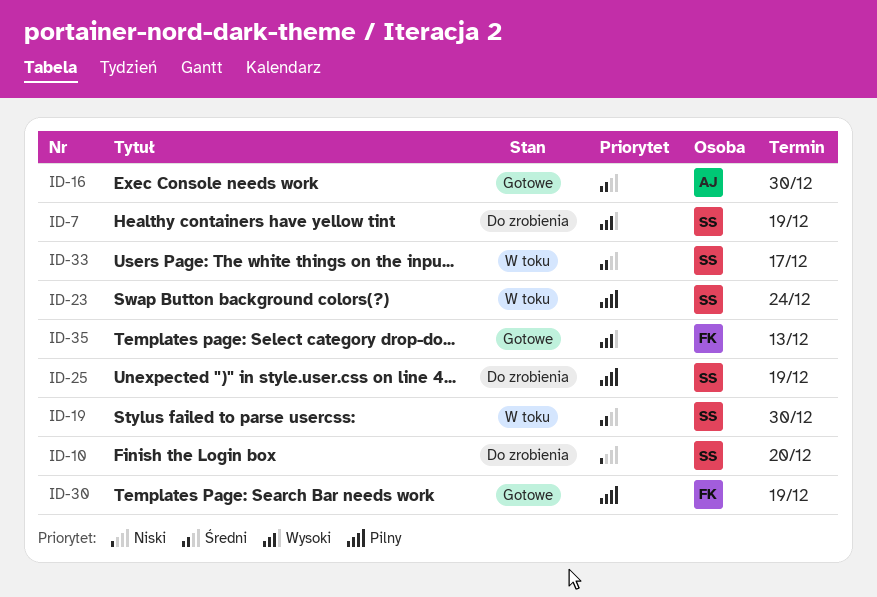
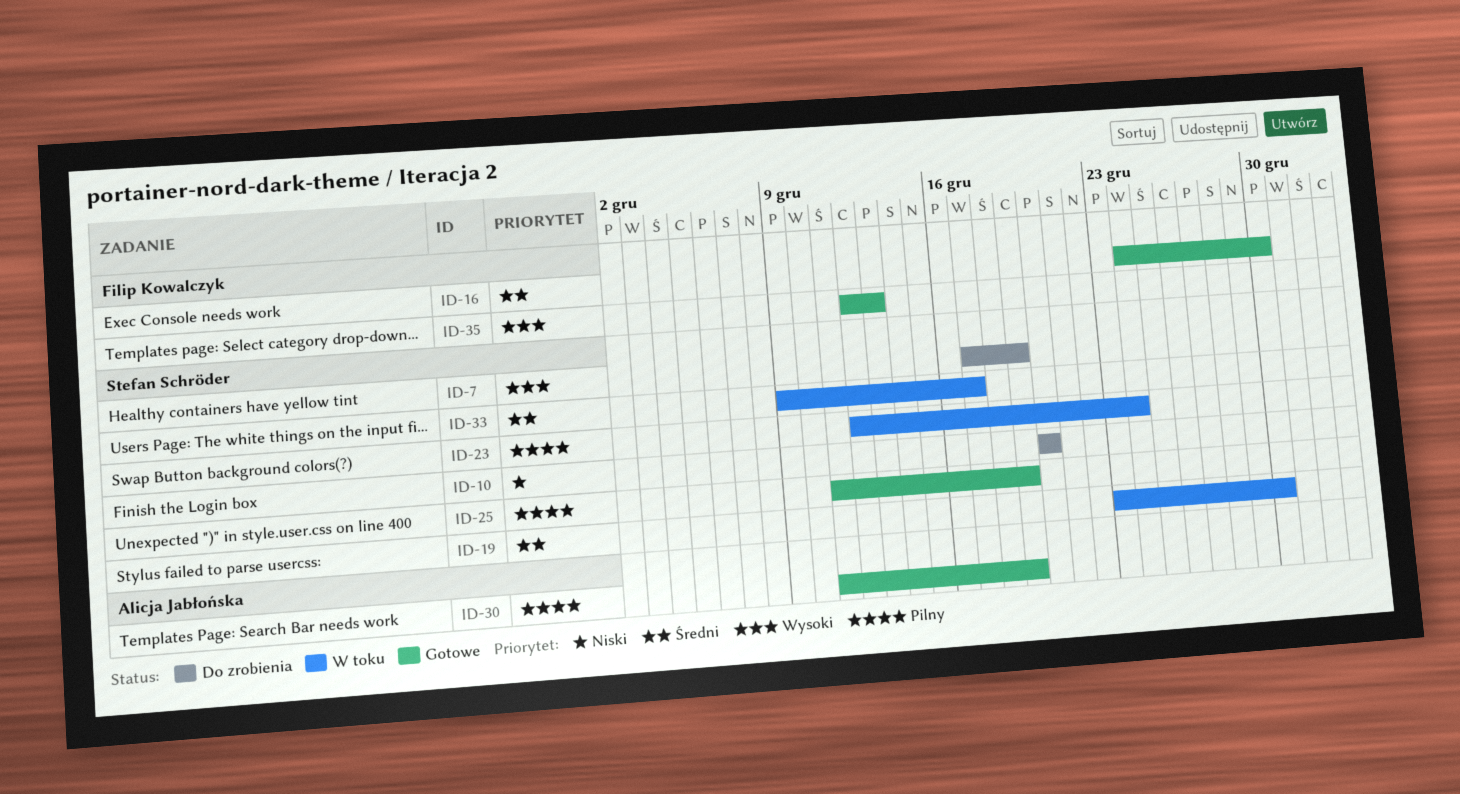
ID-16, owner: Alicja Jabłońska -> Filip Kowalczyk
ID-25, status: Do zrobienia -> Gotowe
ID-30, owner: Filip Kowalczyk -> Alicja Jabłońska

